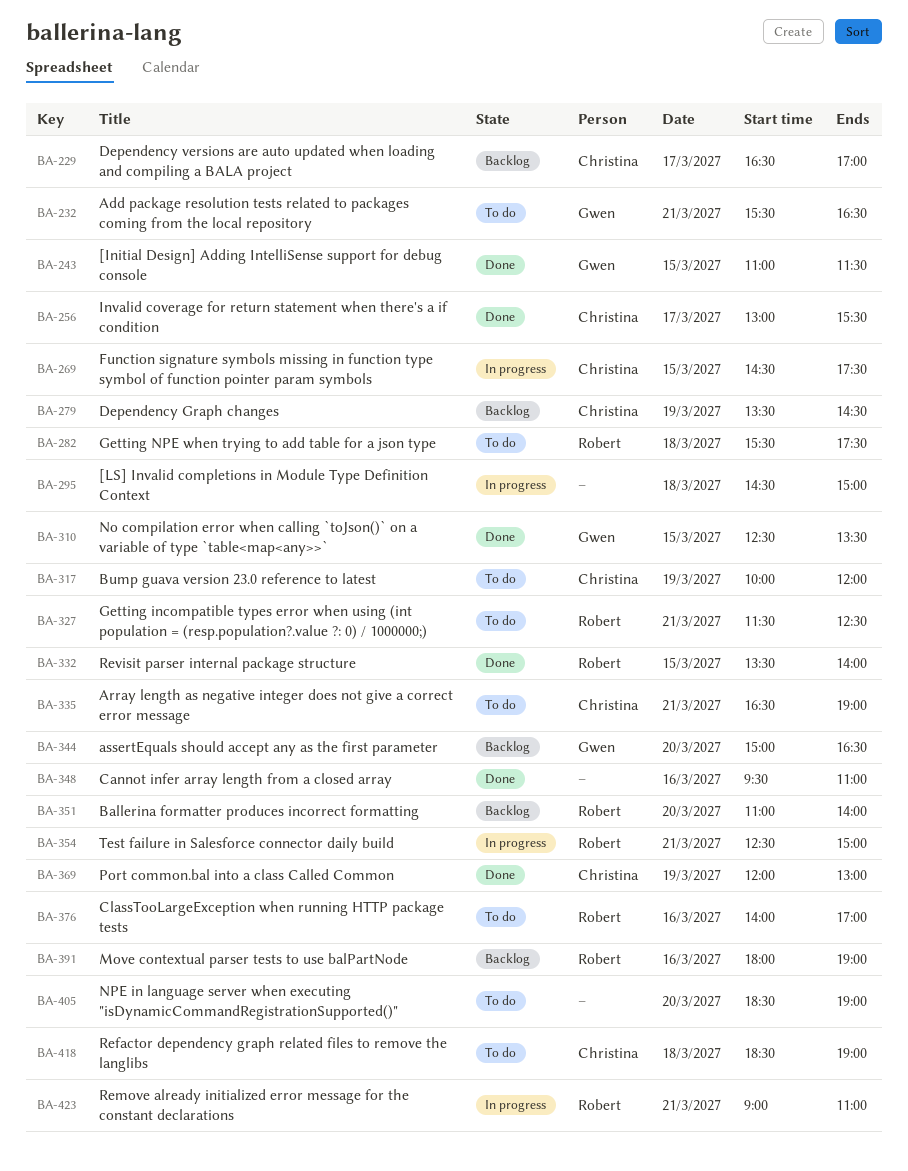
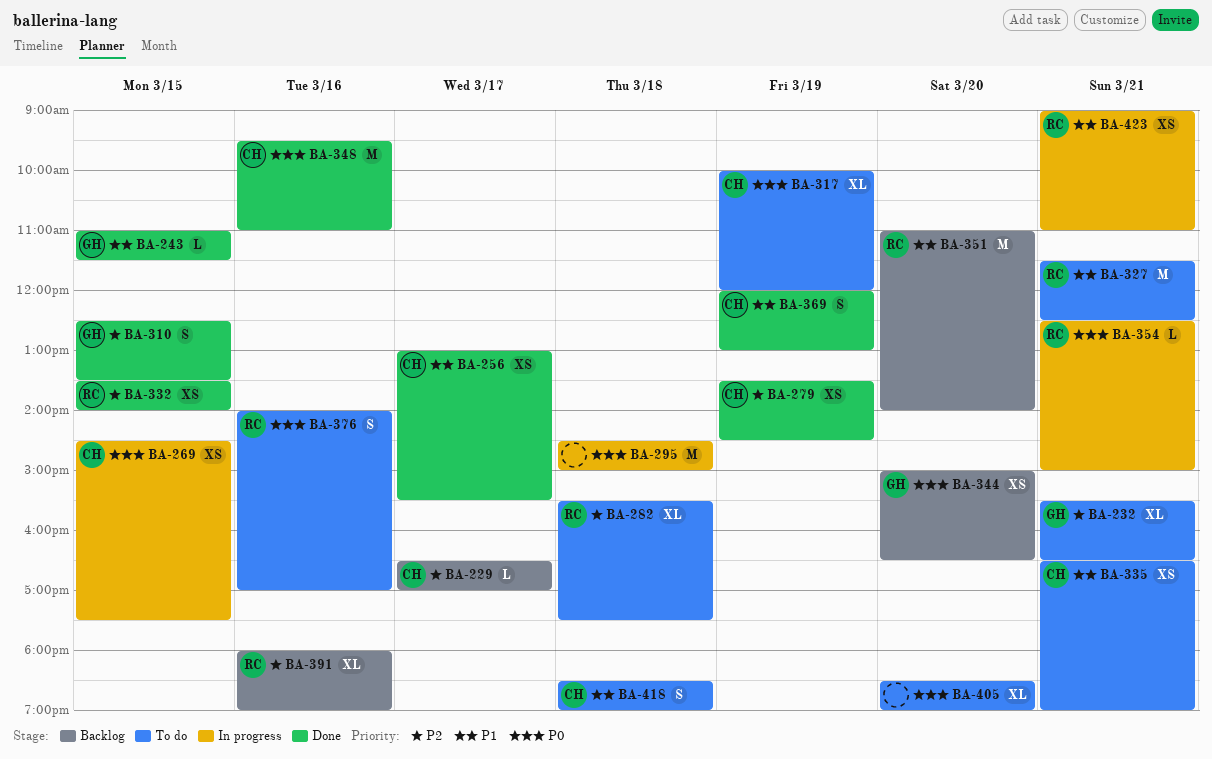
BA-279, status: Backlog -> Done
BA-348, owner: none -> Christina

